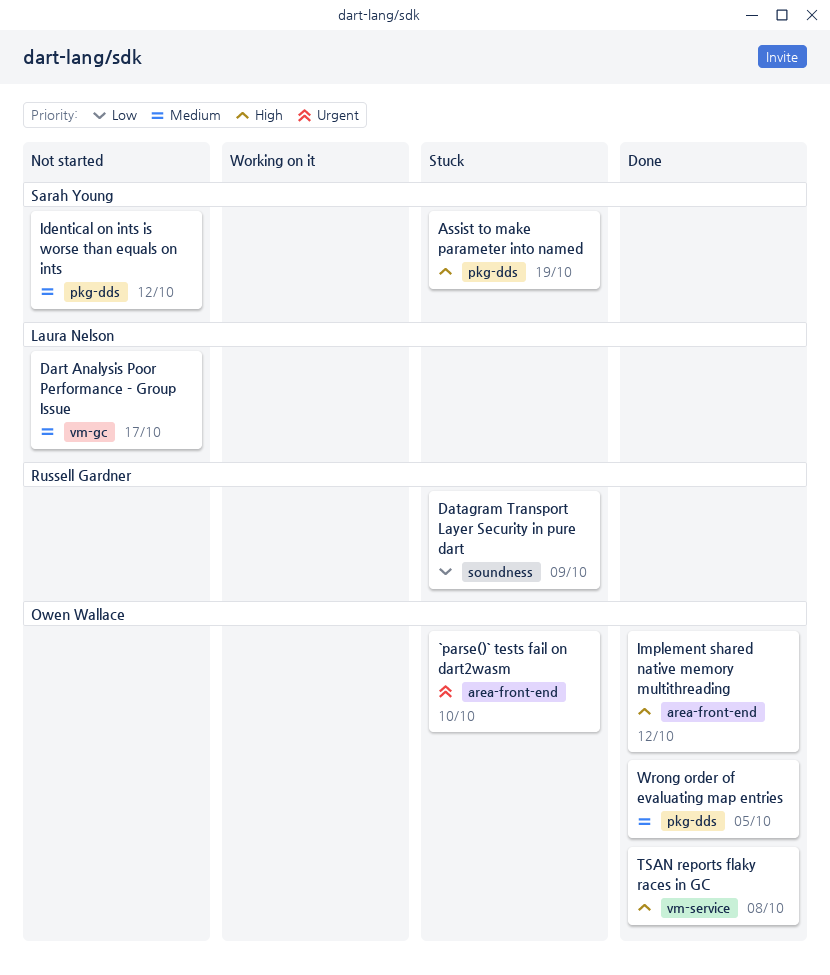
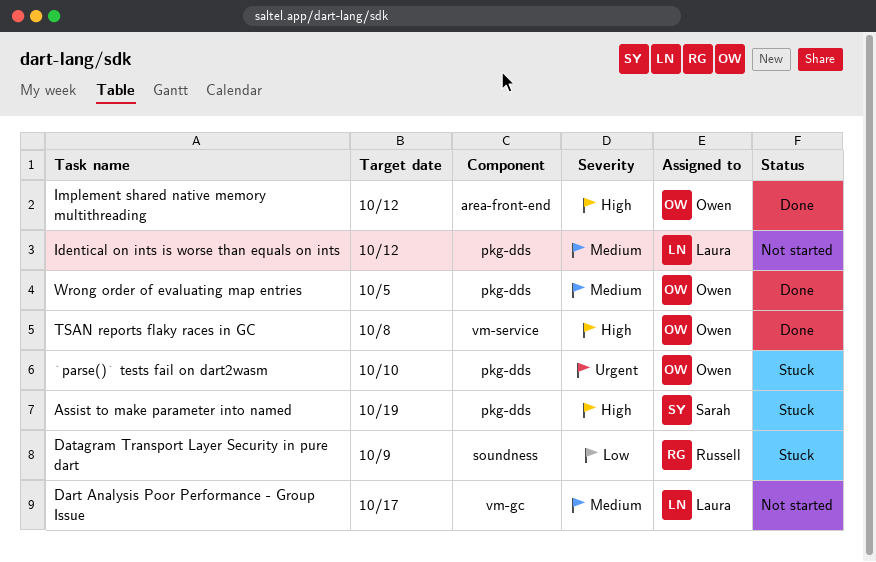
`parse()` tests fail on dart2wasm, label: area-front-end -> pkg-dds
Identical on ints is worse than equals on ints, owner: Sarah Young -> Laura Nelson

